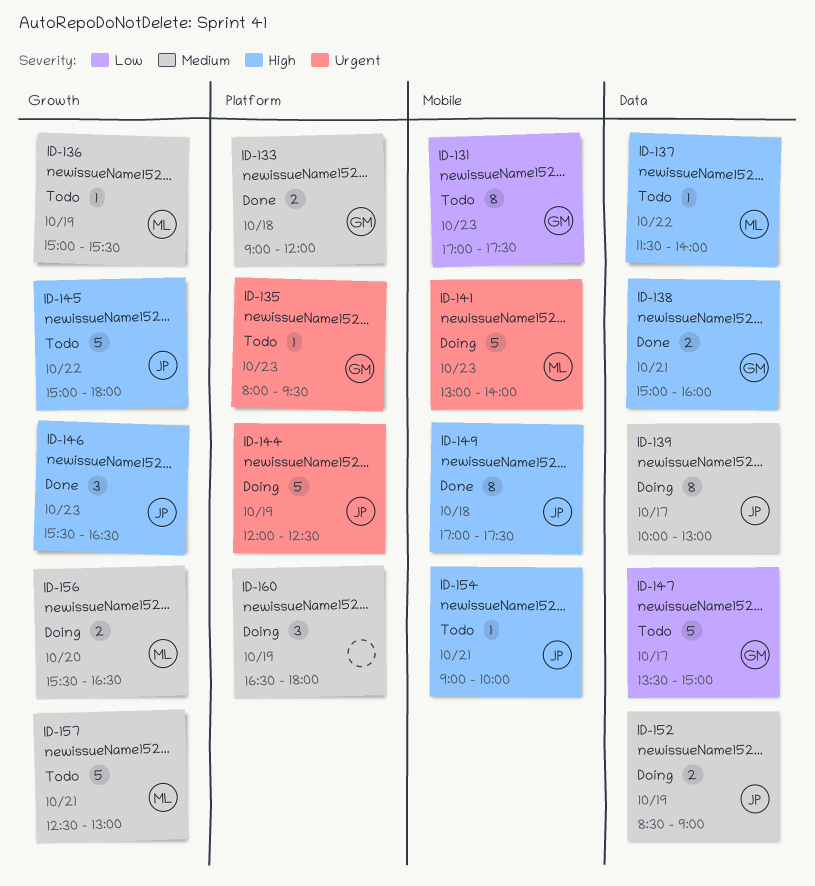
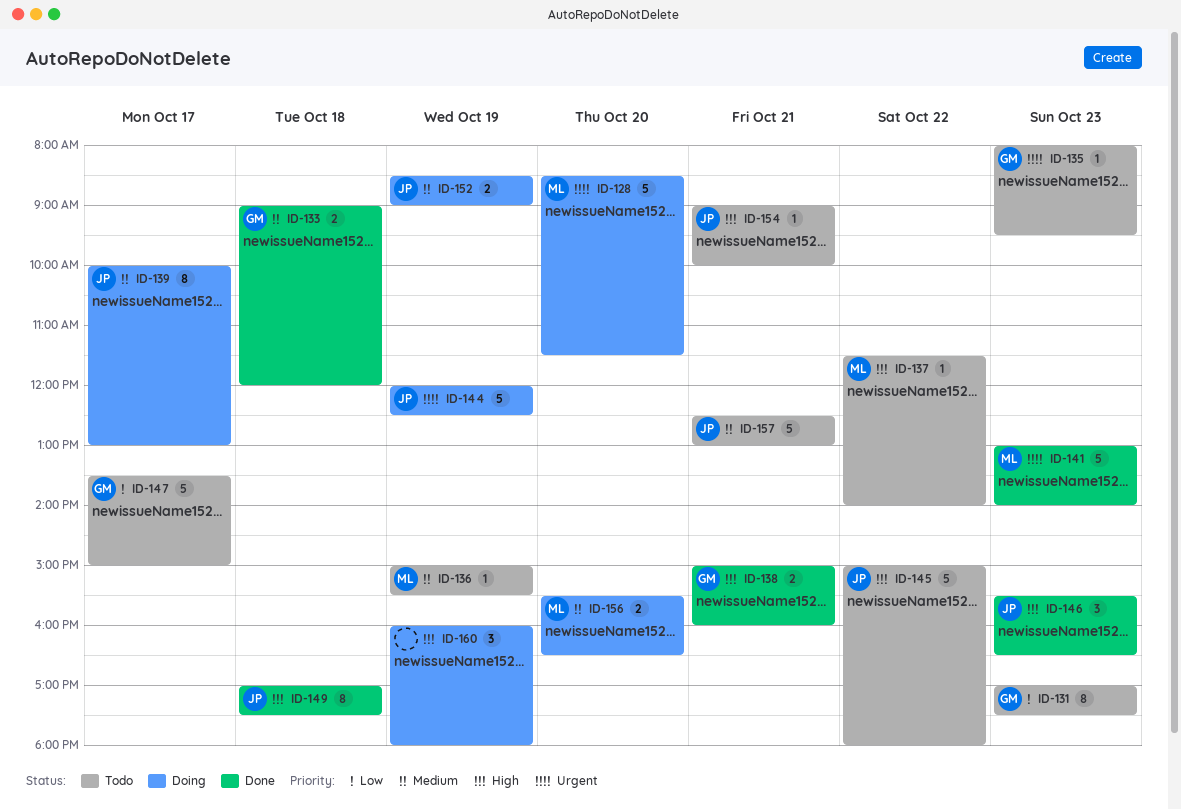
ID-128: none -> present
ID-141, status: Doing -> Done
ID-157, owner: ML -> JP
ID-160, priority: Medium -> High
ID-160, begins: 16:30 -> 16:00

